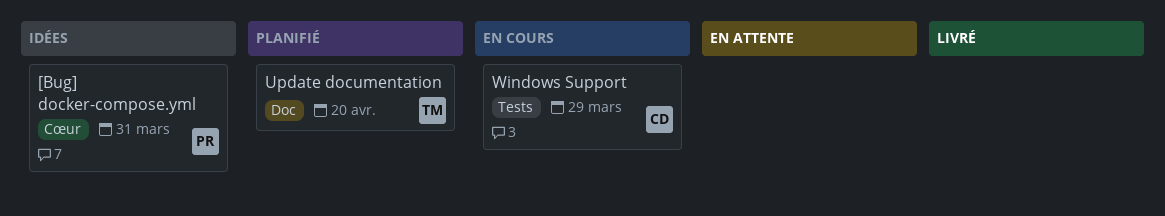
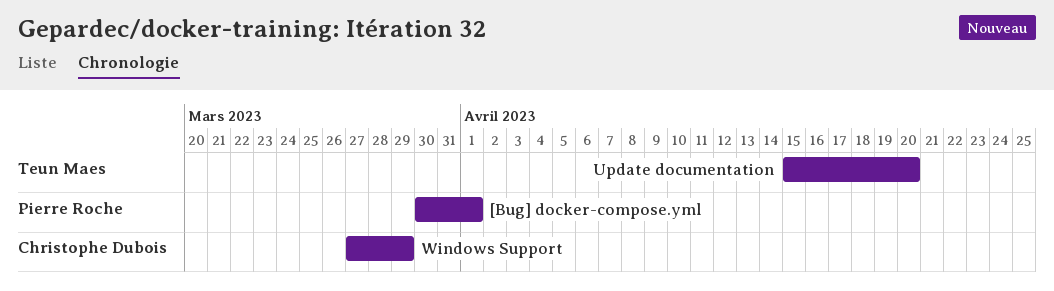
[Bug] docker-compose.yml, due: Mar 31 -> Apr 1

